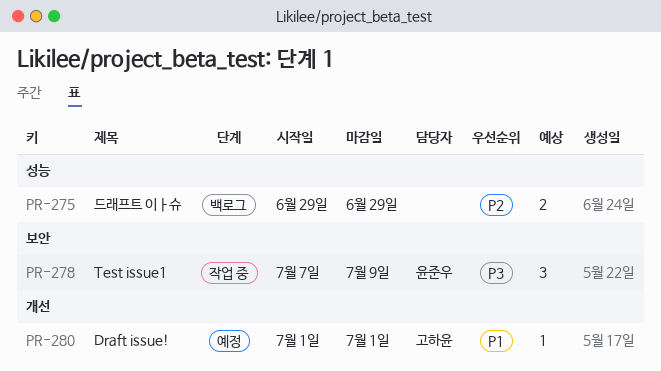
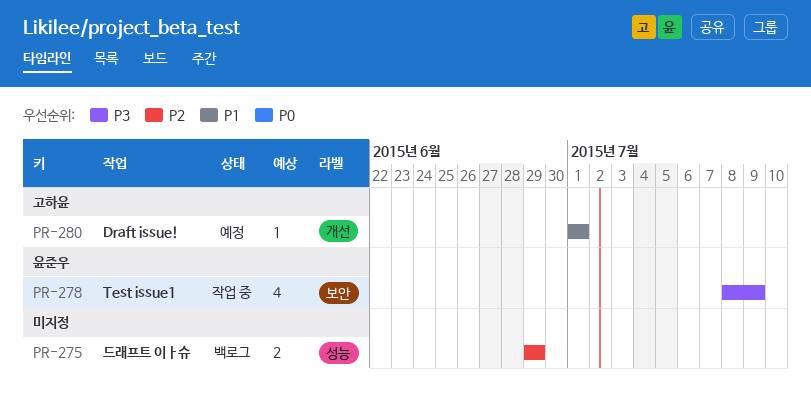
PR-278, estimate: 3 -> 4
PR-278, start: Jul 7 -> Jul 8

